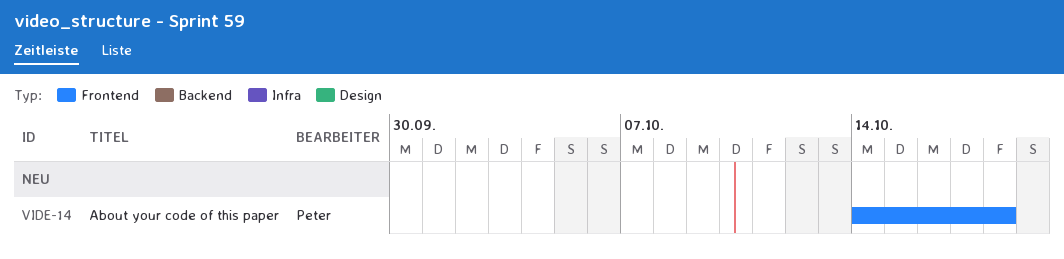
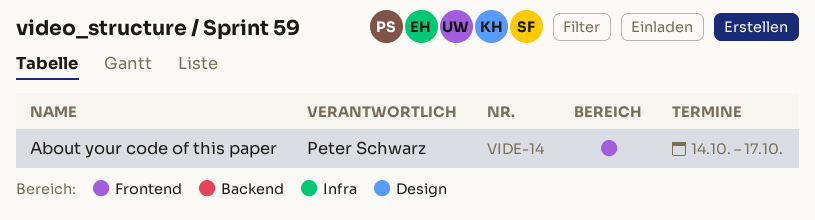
VIDE-14, due: Oct 18 -> Oct 17

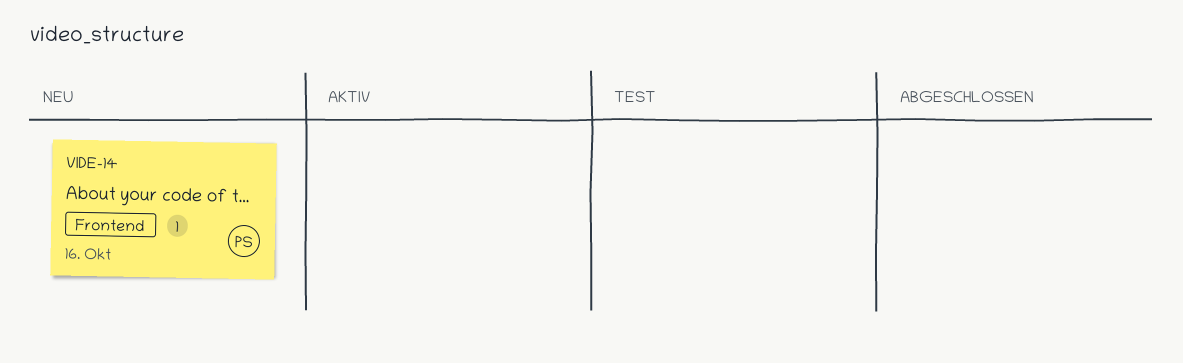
VIDE-14, due: Oct 17 -> Oct 16

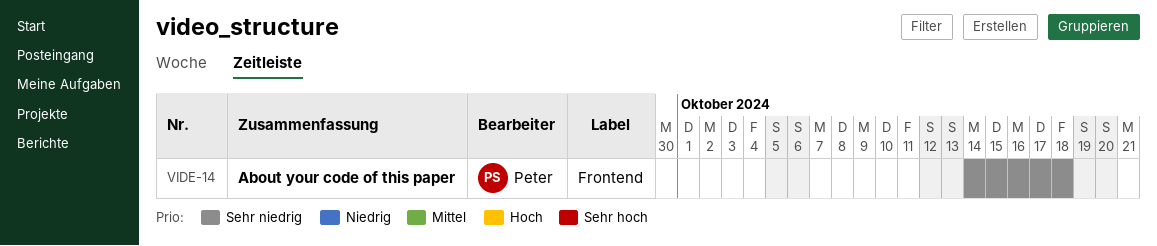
VIDE-14, due: Oct 16 -> Oct 18

